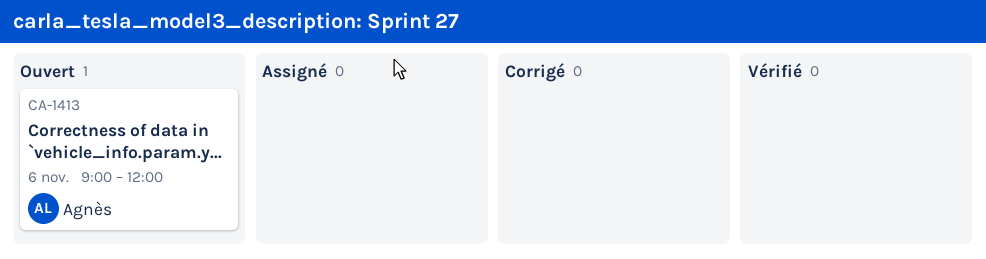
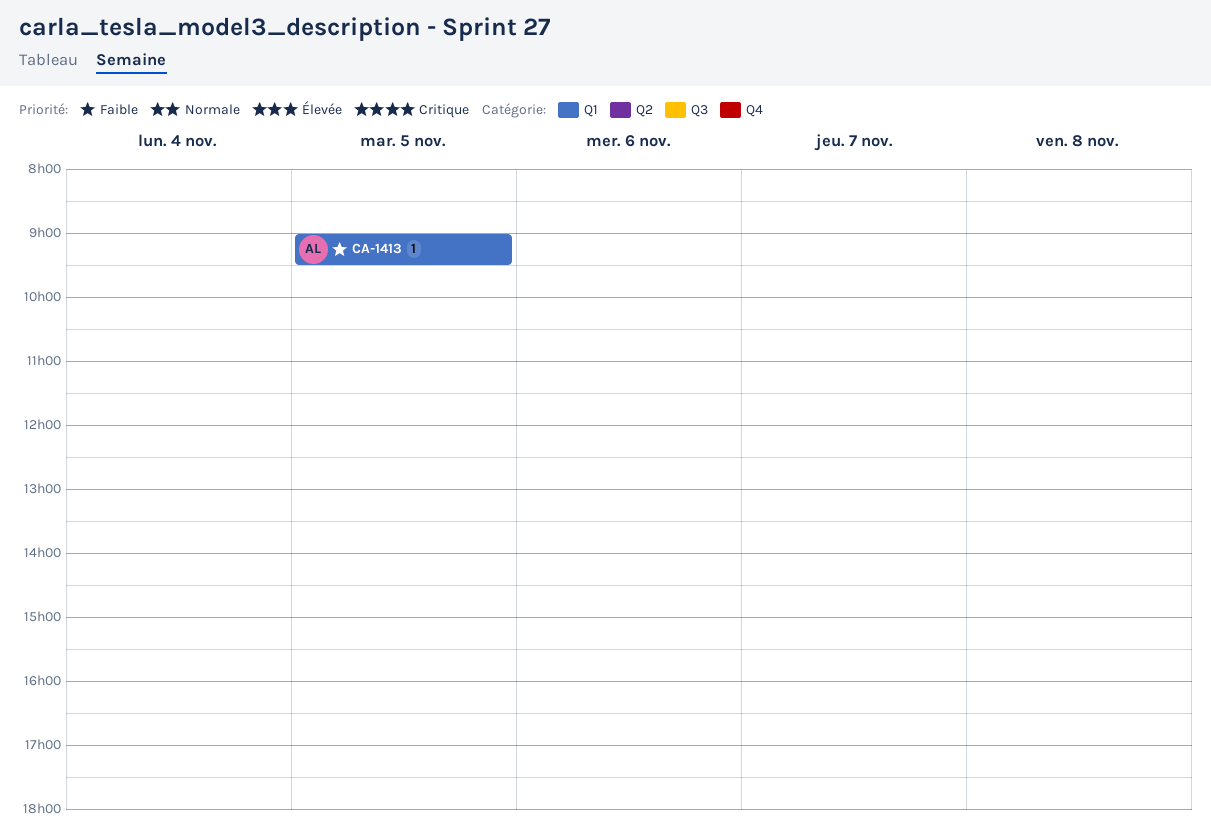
CA-1413, day: Nov 6 -> Nov 5
CA-1413, ends: 12:00 -> 09:30

